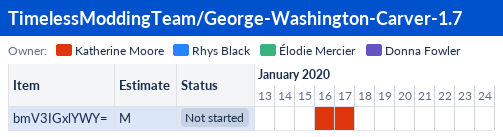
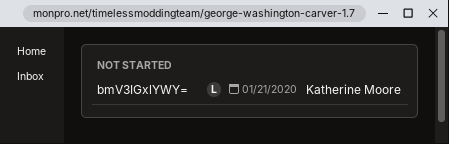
bmV3IGxlYWY=, estimate: M -> L
bmV3IGxlYWY=, due: Jan 17 -> Jan 21

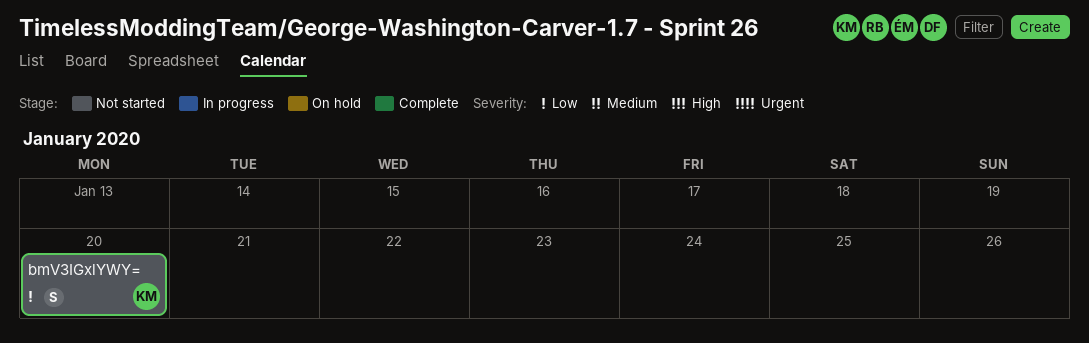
bmV3IGxlYWY=, estimate: L -> S
bmV3IGxlYWY=, due: Jan 21 -> Jan 20

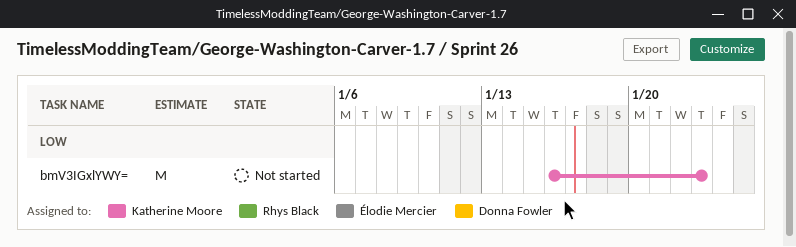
bmV3IGxlYWY=, estimate: S -> M
bmV3IGxlYWY=, due: Jan 20 -> Jan 23

